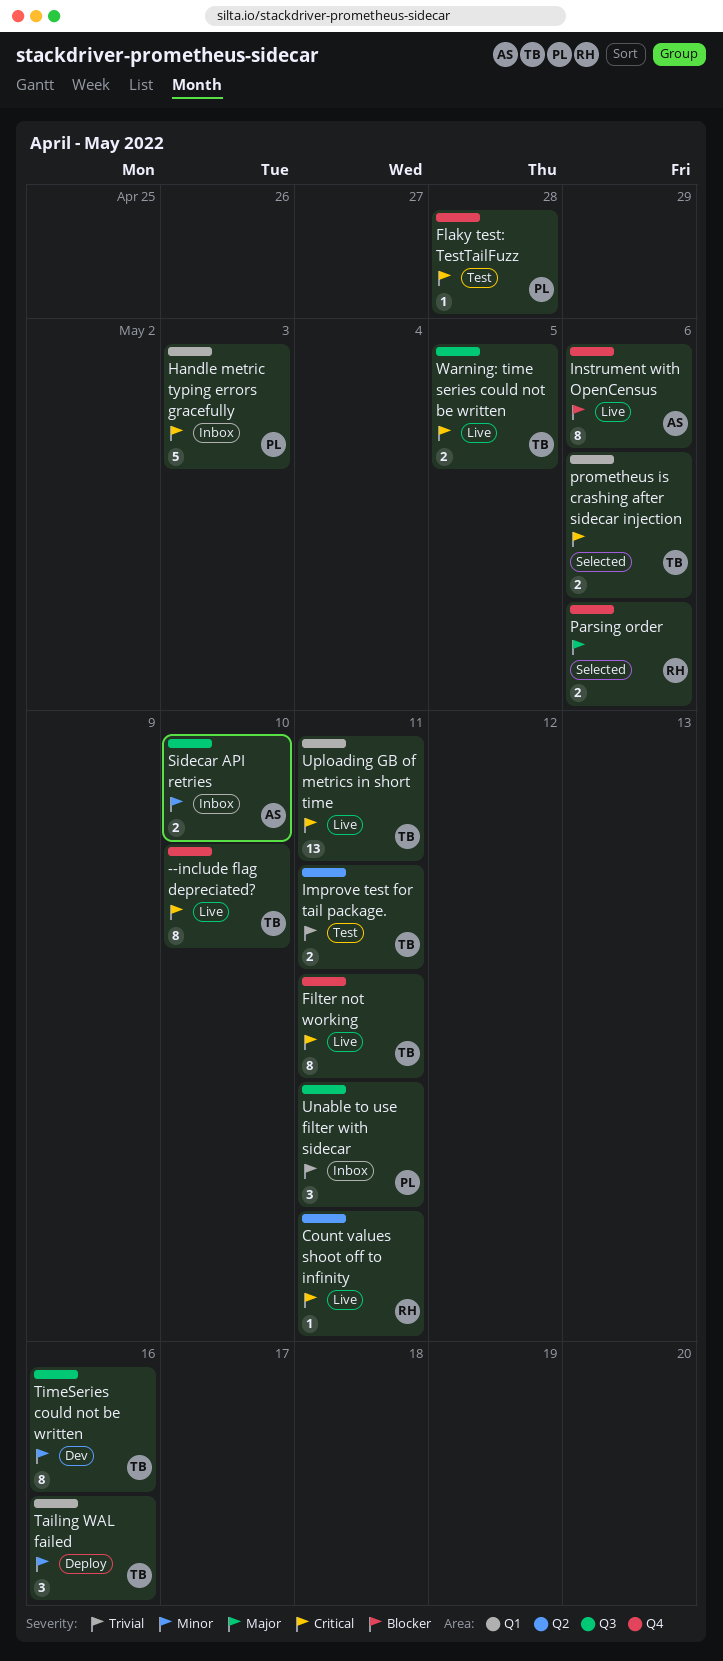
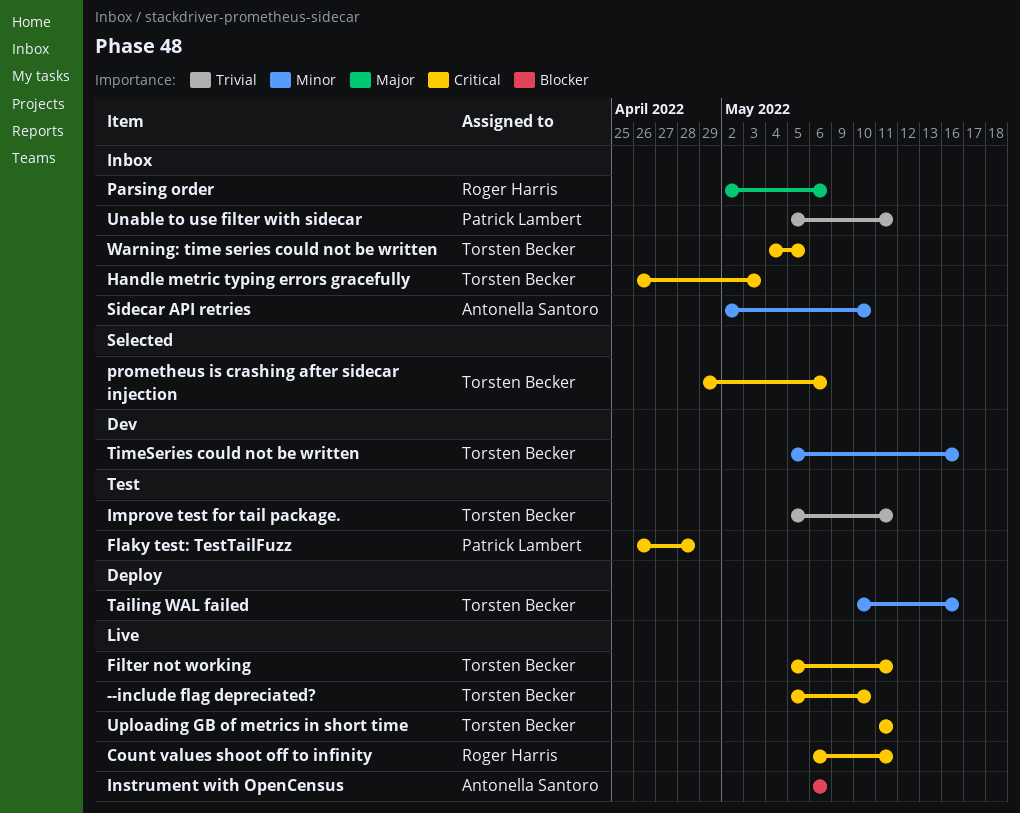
Handle metric typing errors gracefully, owner: Patrick Lambert -> Torsten Becker
Parsing order, status: Selected -> Inbox
Warning: time series could not be written, status: Live -> Inbox

